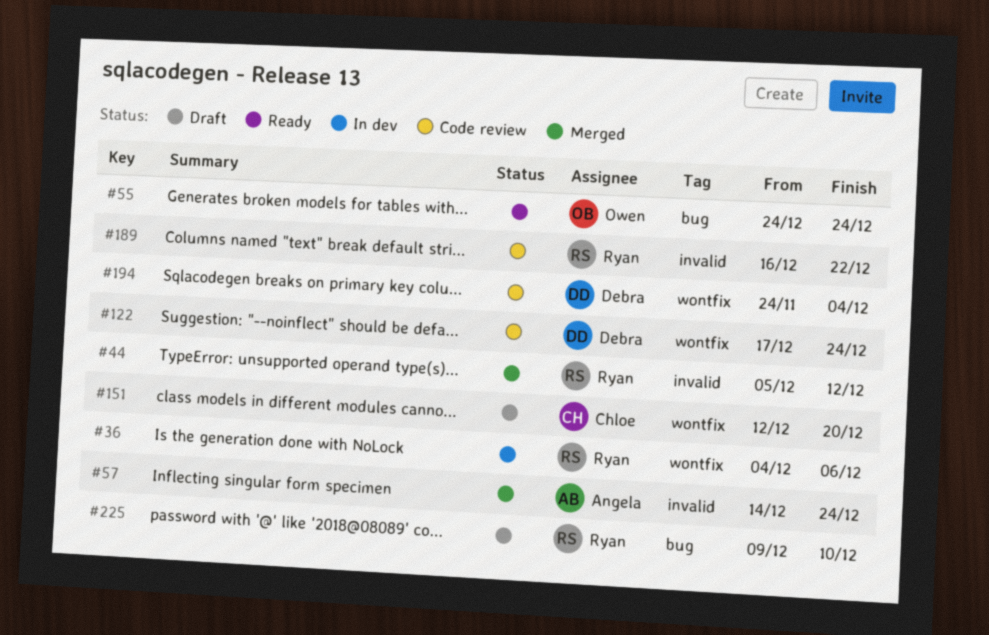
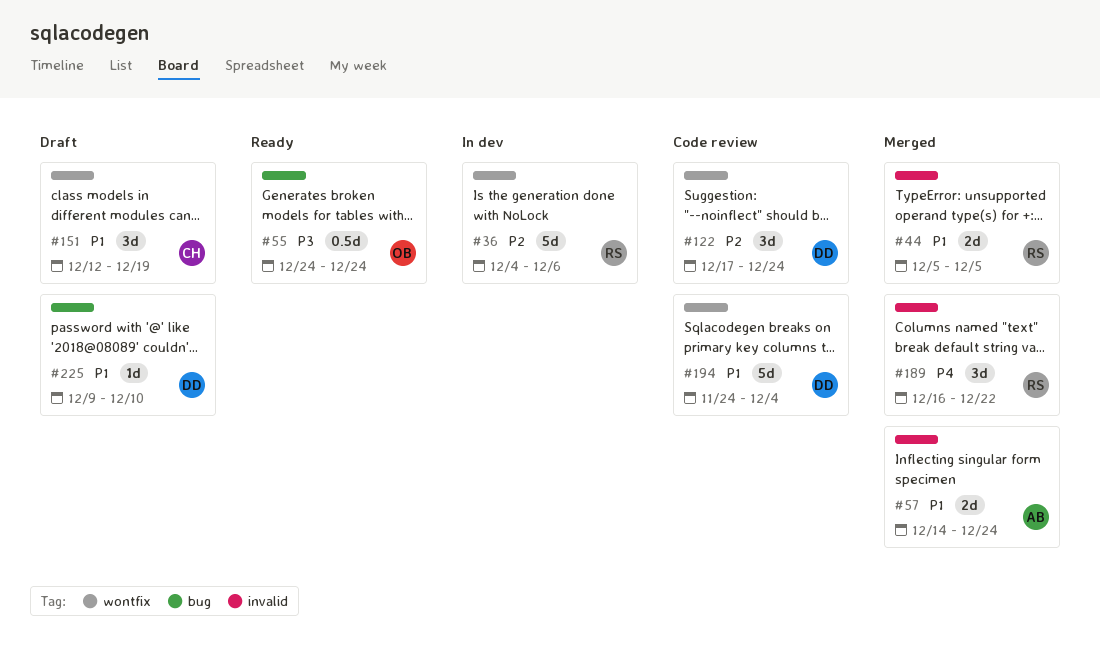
#44, due: Dec 12 -> Dec 5
#151, due: Dec 20 -> Dec 19
#189, status: Code review -> Merged
#225, owner: Ryan -> Debra

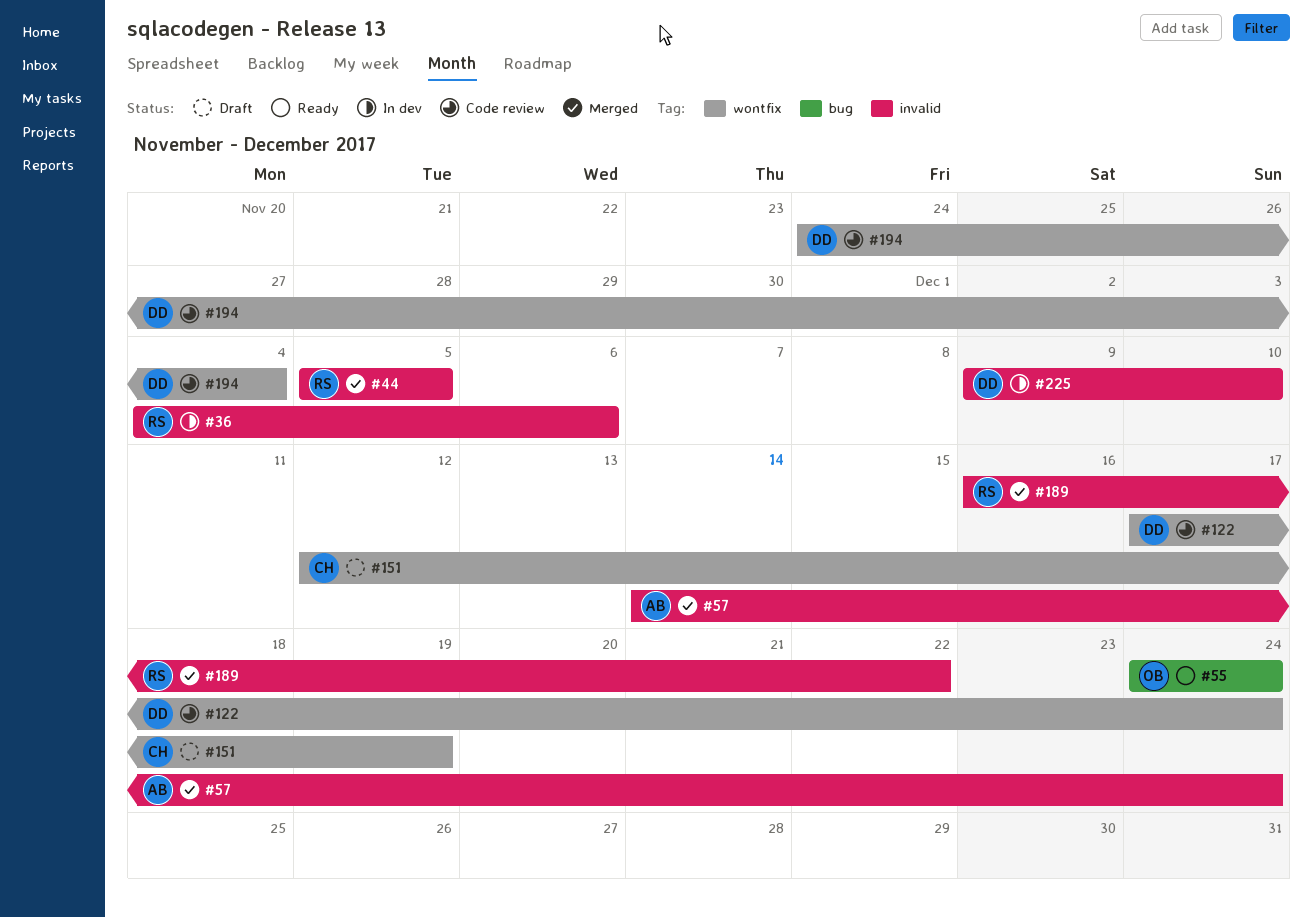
#36, label: wontfix -> invalid
#225, status: Draft -> In dev
#225, label: bug -> invalid

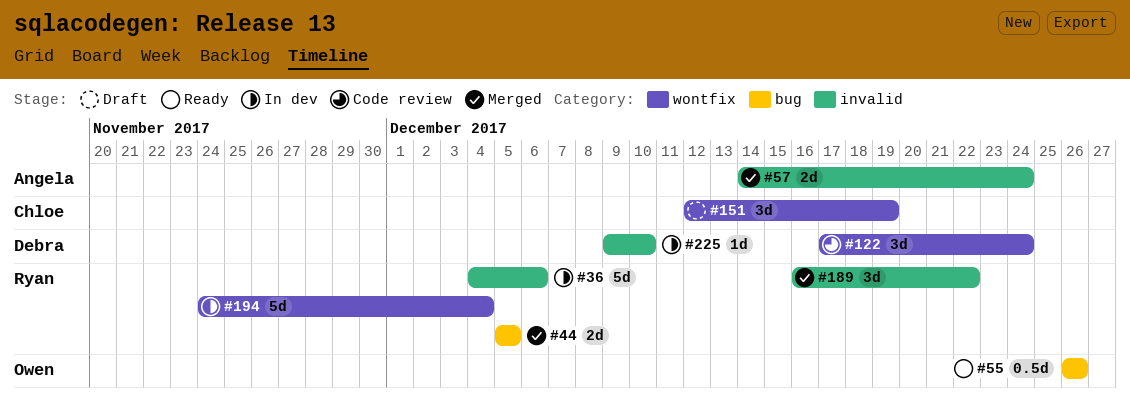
#44, label: invalid -> bug
#55, start: Dec 24 -> Dec 26
#55, due: Dec 24 -> Dec 26
#194, status: Code review -> In dev
#194, owner: Debra -> Ryan

